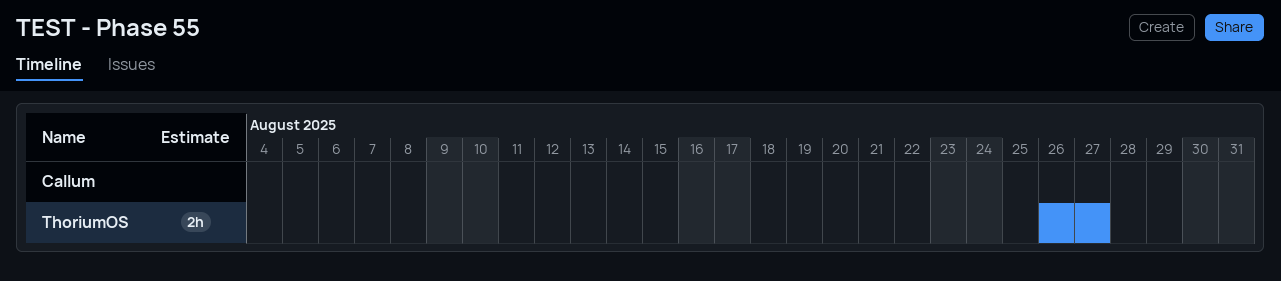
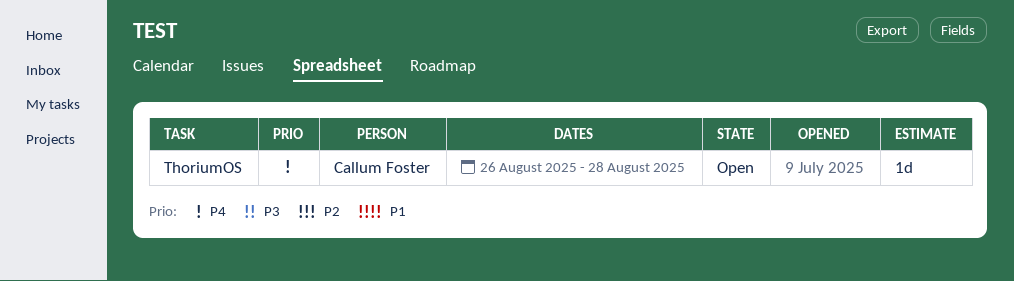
ThoriumOS, estimate: 2h -> 1d
ThoriumOS, due: Aug 27 -> Aug 28

